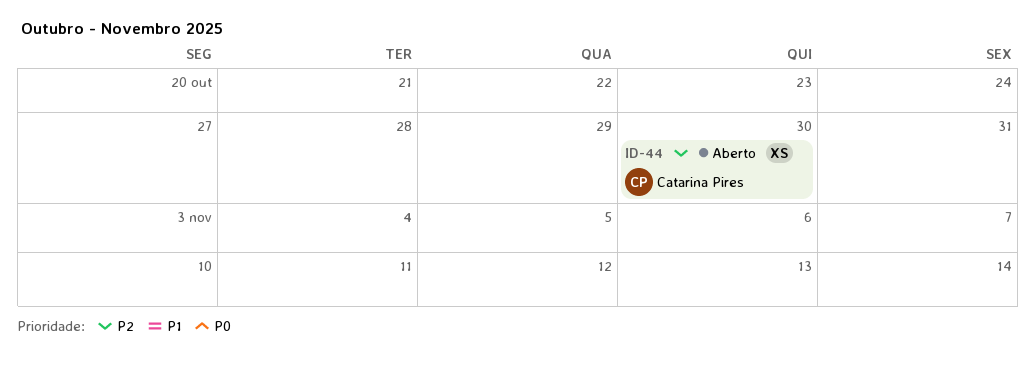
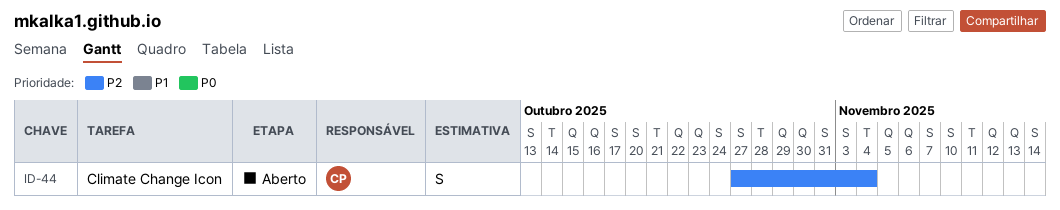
ID-44, estimate: XS -> S
ID-44, due: Oct 30 -> Nov 4

